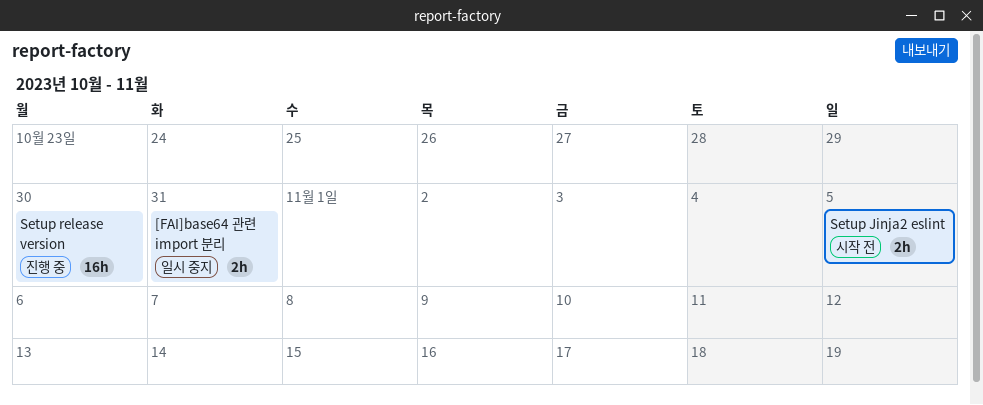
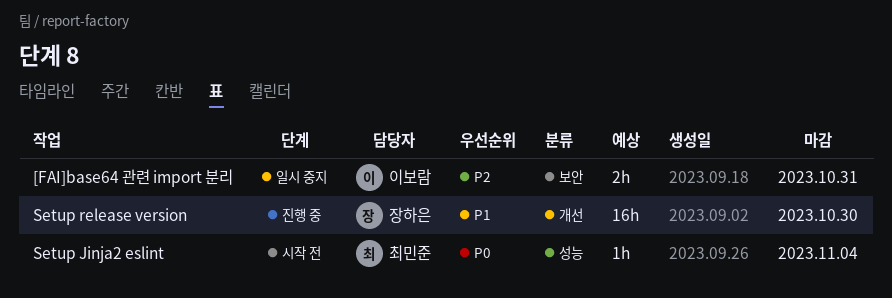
Setup Jinja2 eslint, estimate: 2h -> 1h
Setup Jinja2 eslint, due: Nov 5 -> Nov 4

